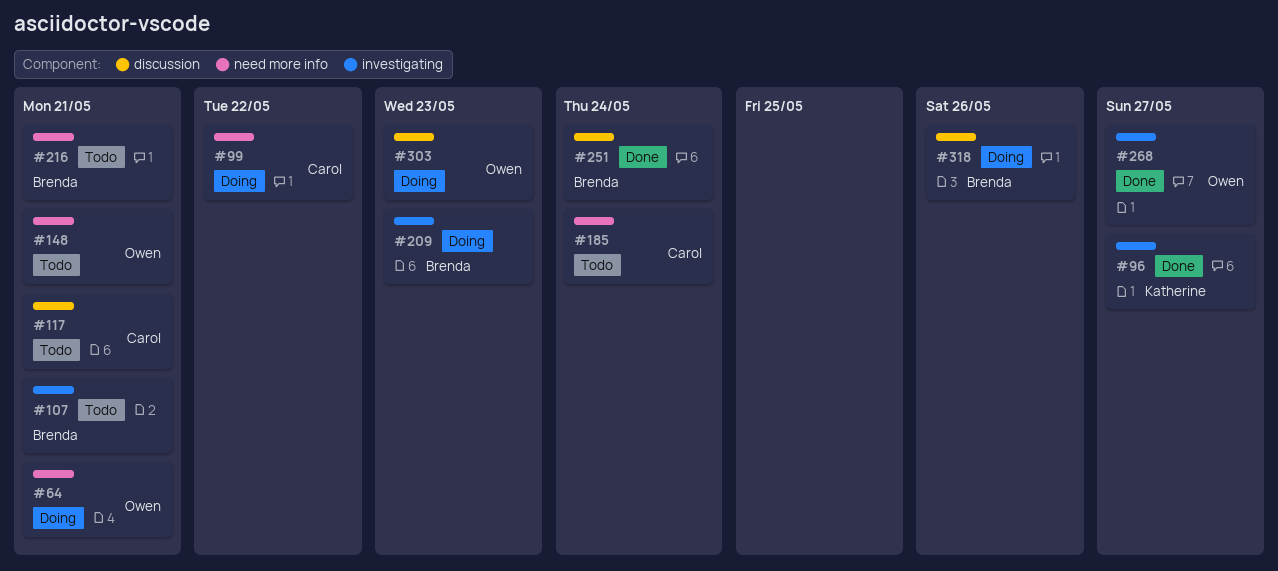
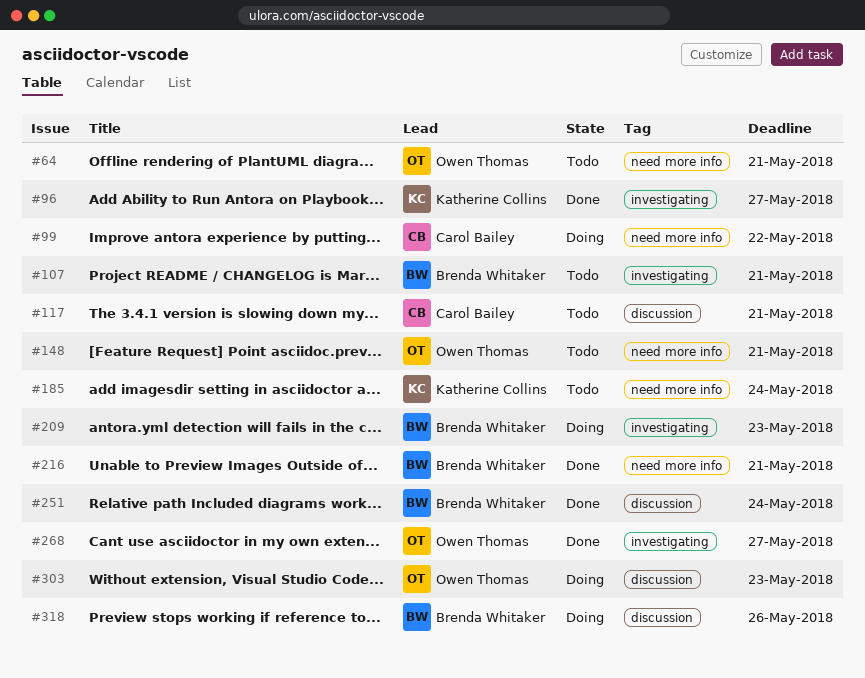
#64, status: Doing -> Todo
#185, owner: Carol Bailey -> Katherine Collins
#216, status: Todo -> Done

